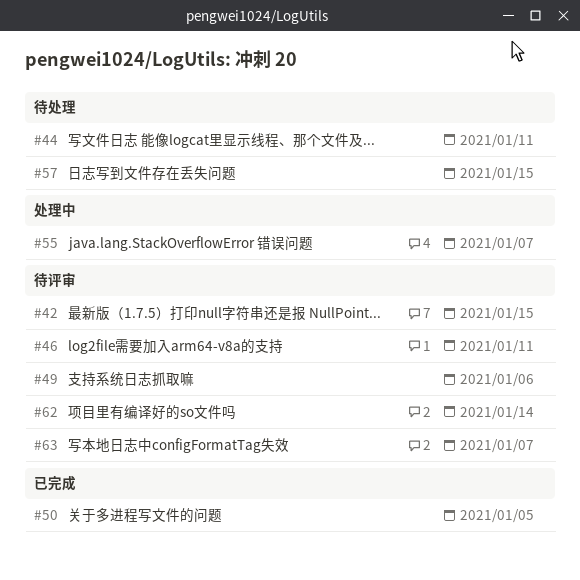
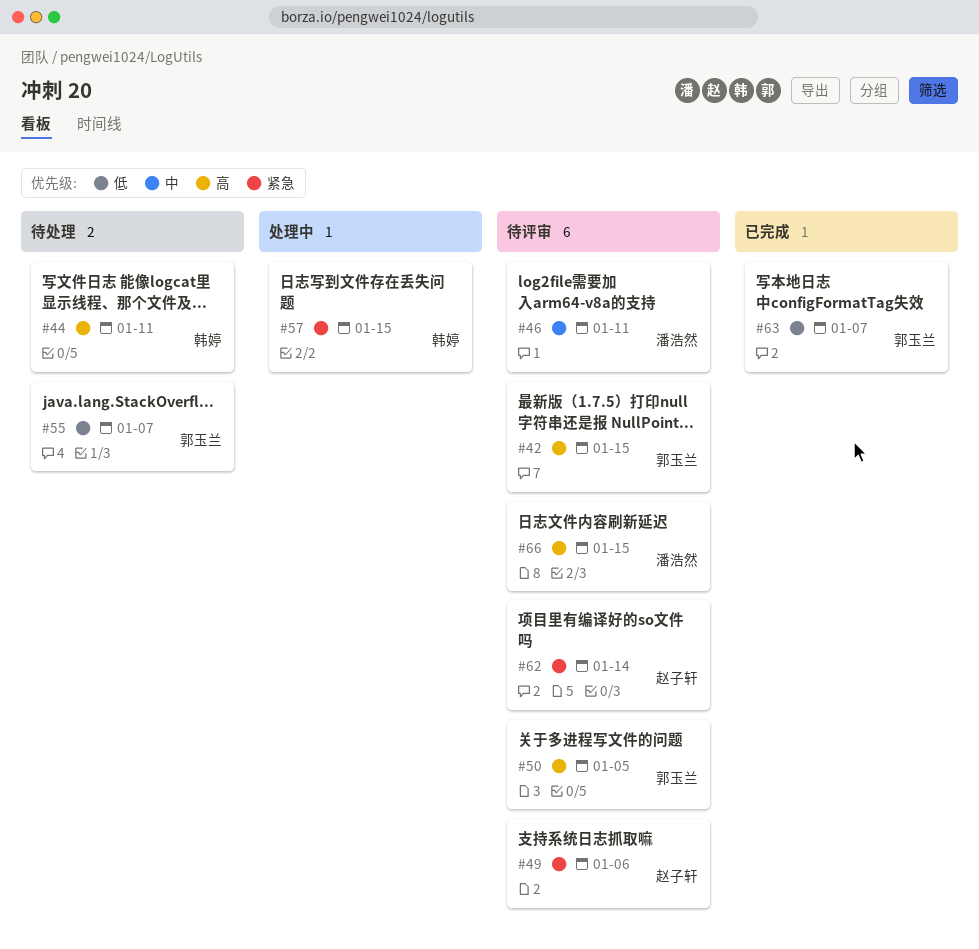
#50, status: 已完成 -> 待评审
#55, status: 处理中 -> 待处理
#57, status: 待处理 -> 处理中
#63, status: 待评审 -> 已完成
#66: none -> present

